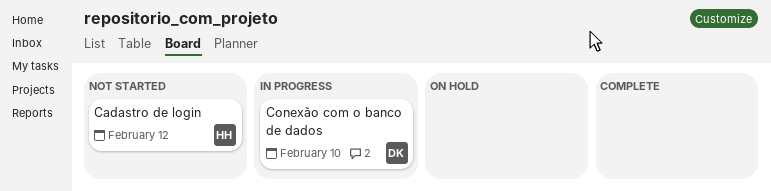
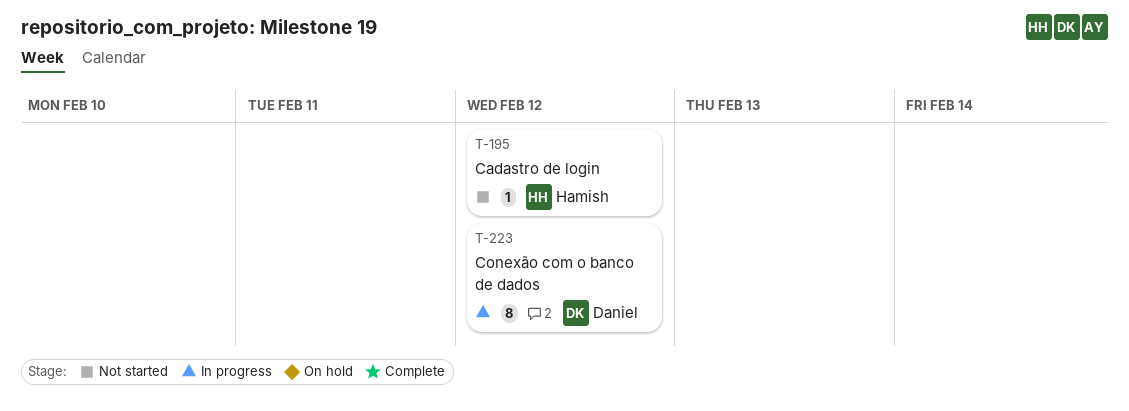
Conexão com o banco de dados, due: Feb 10 -> Feb 12

